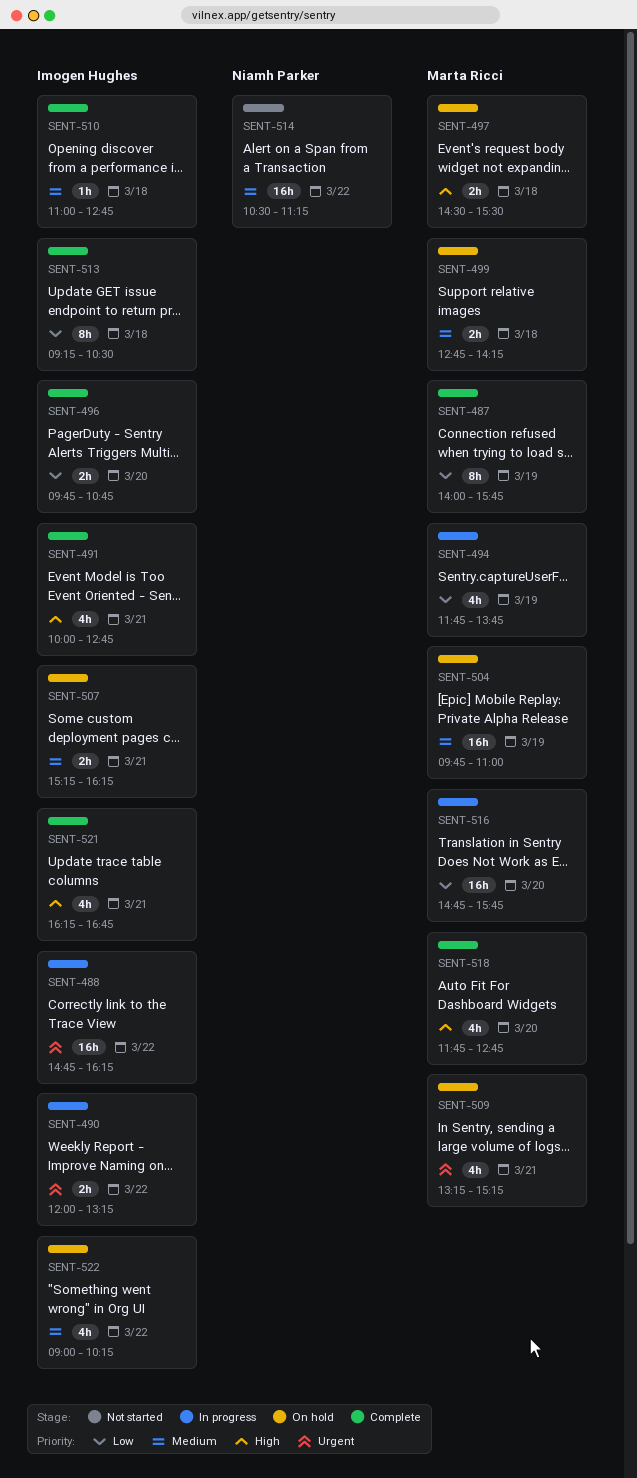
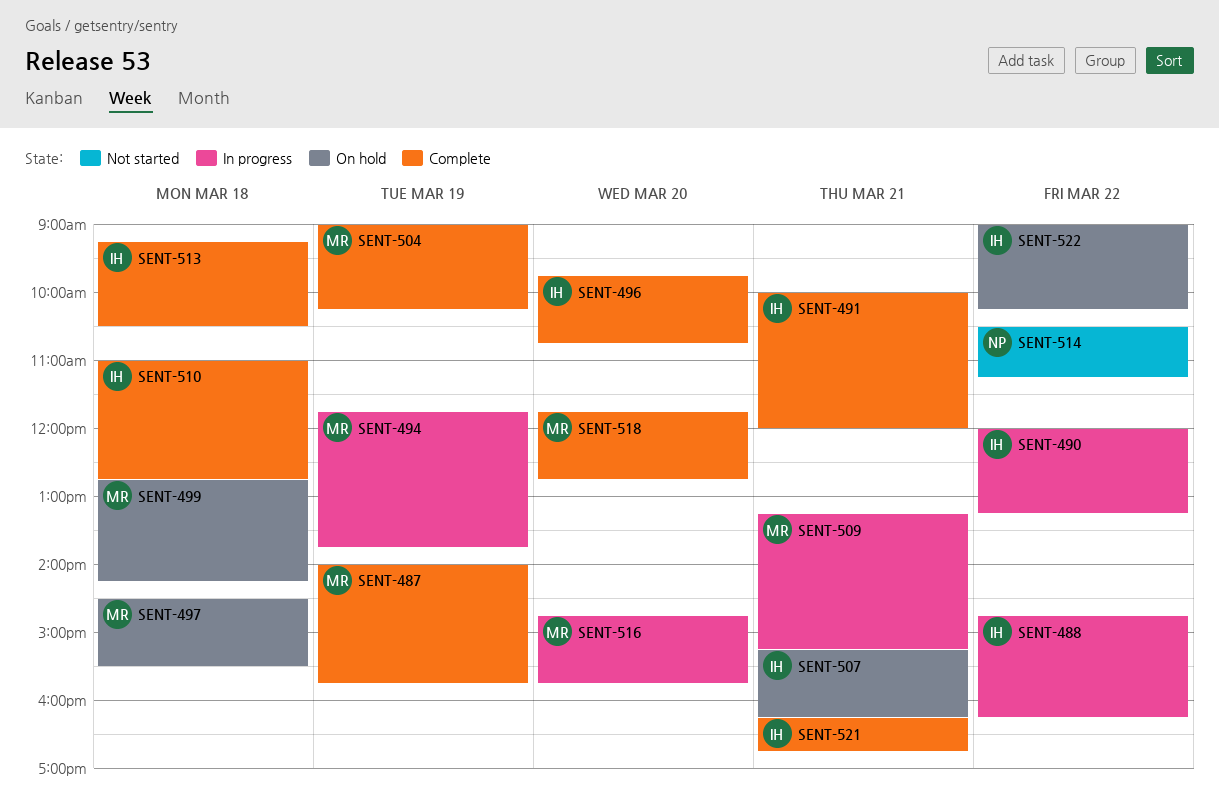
SENT-491, ends: 12:45 -> 12:00
SENT-504, status: On hold -> Complete
SENT-504, begins: 09:45 -> 09:00
SENT-504, ends: 11:00 -> 10:15
SENT-509, status: On hold -> In progress

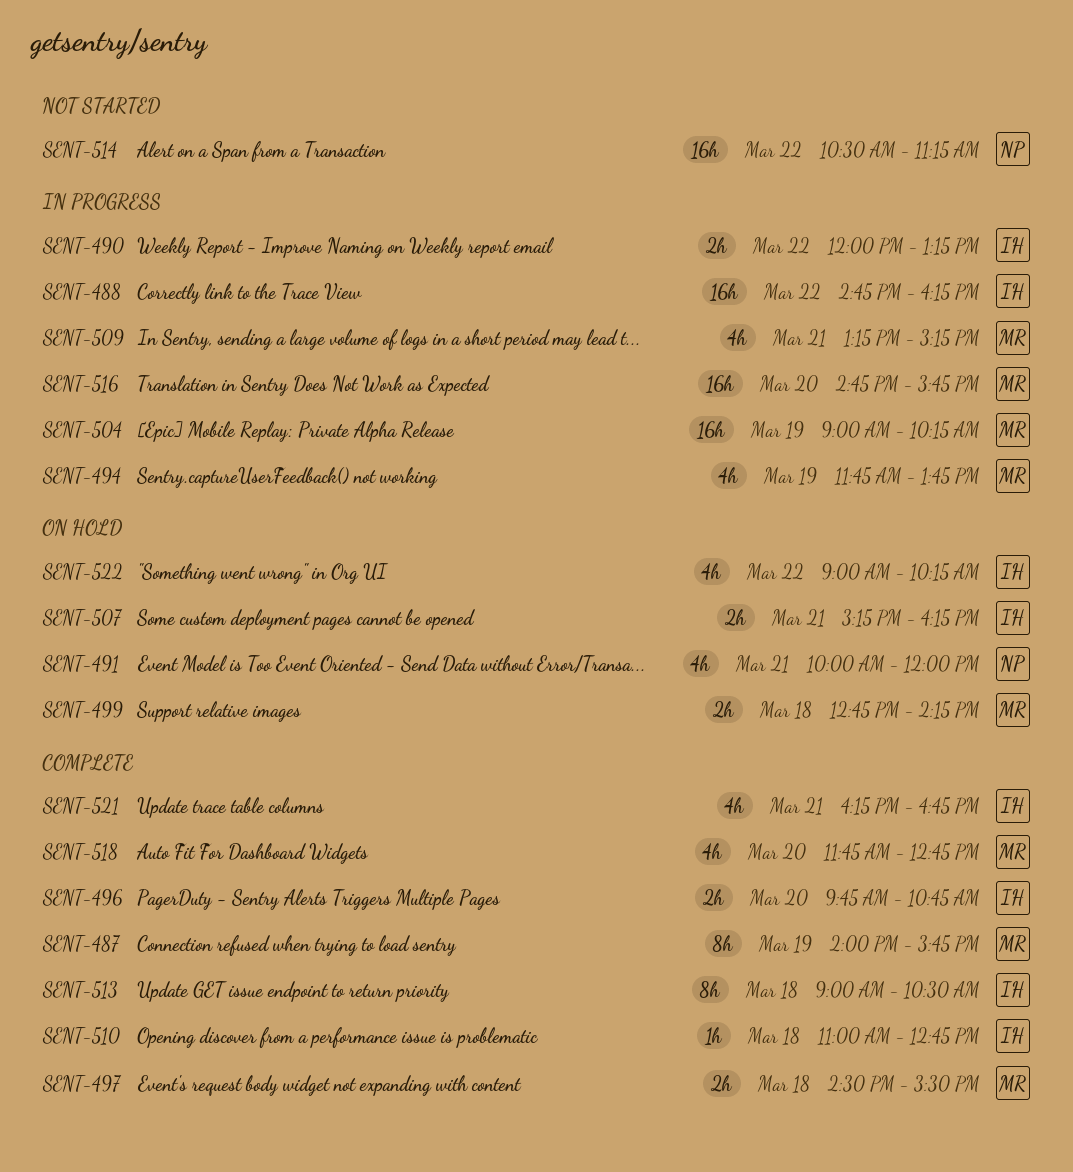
SENT-491, status: Complete -> On hold
SENT-491, owner: IH -> NP
SENT-497, status: On hold -> Complete
SENT-504, status: Complete -> In progress
SENT-513, begins: 09:15 -> 09:00

